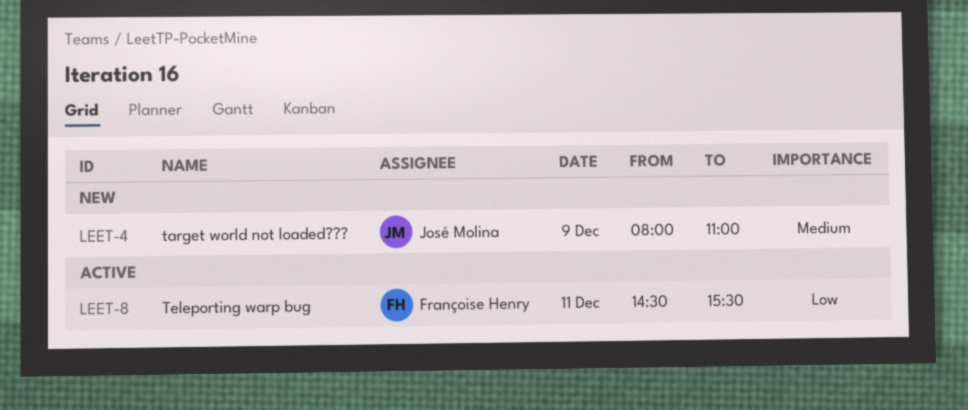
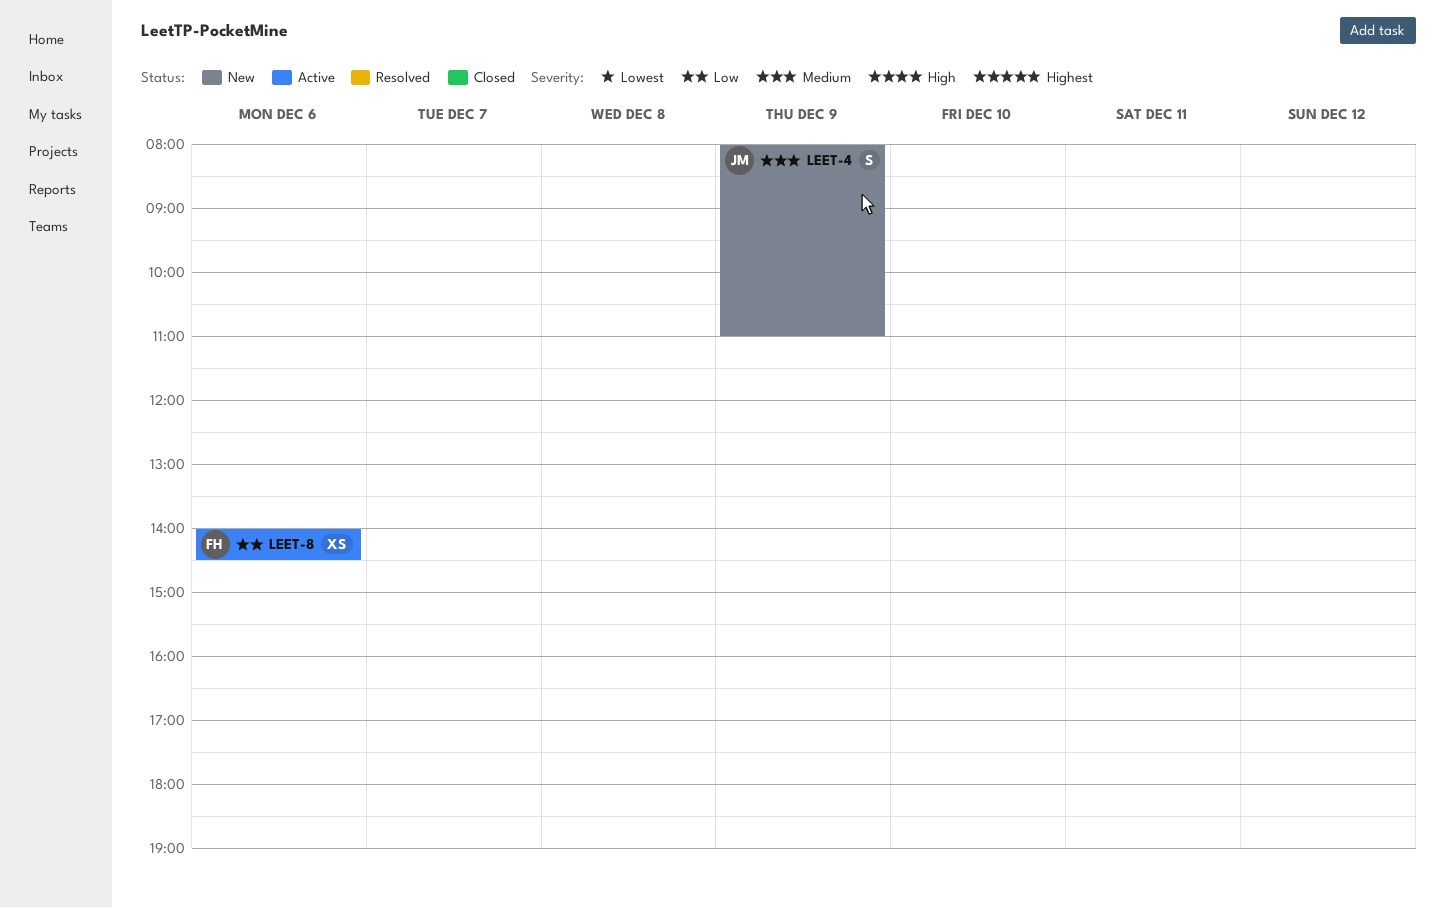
LEET-8, day: Dec 11 -> Dec 6
LEET-8, begins: 14:30 -> 14:00
LEET-8, ends: 15:30 -> 14:30

